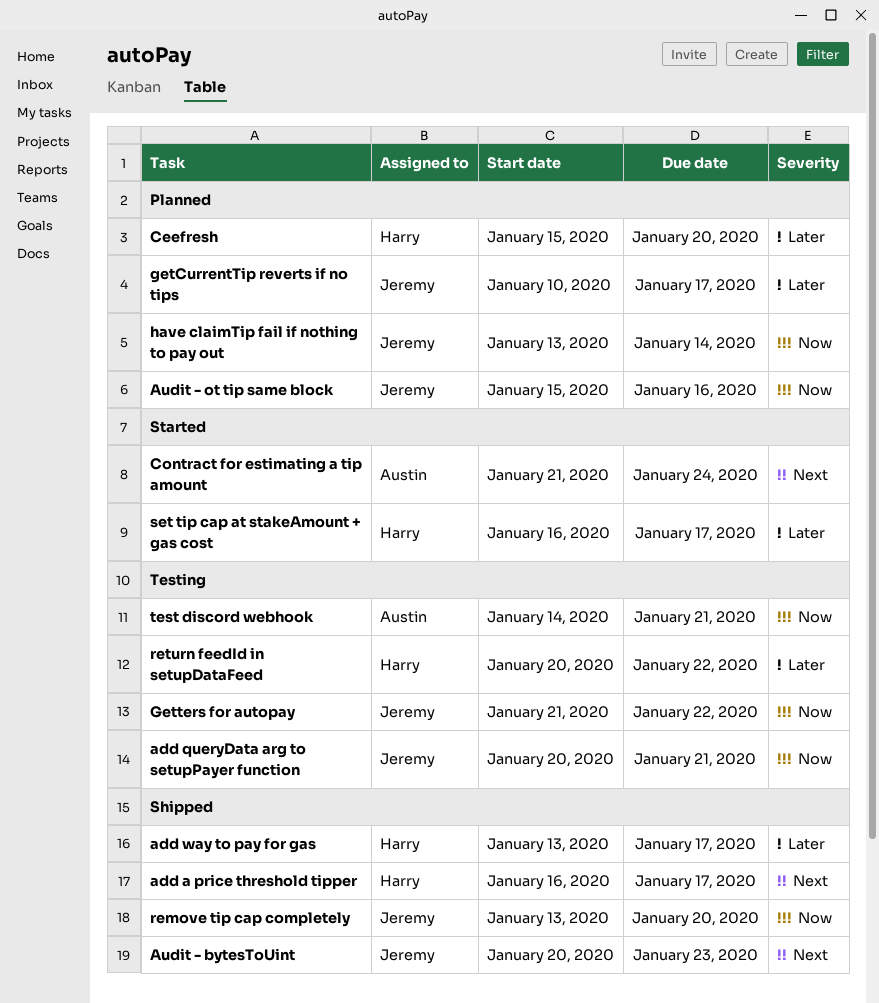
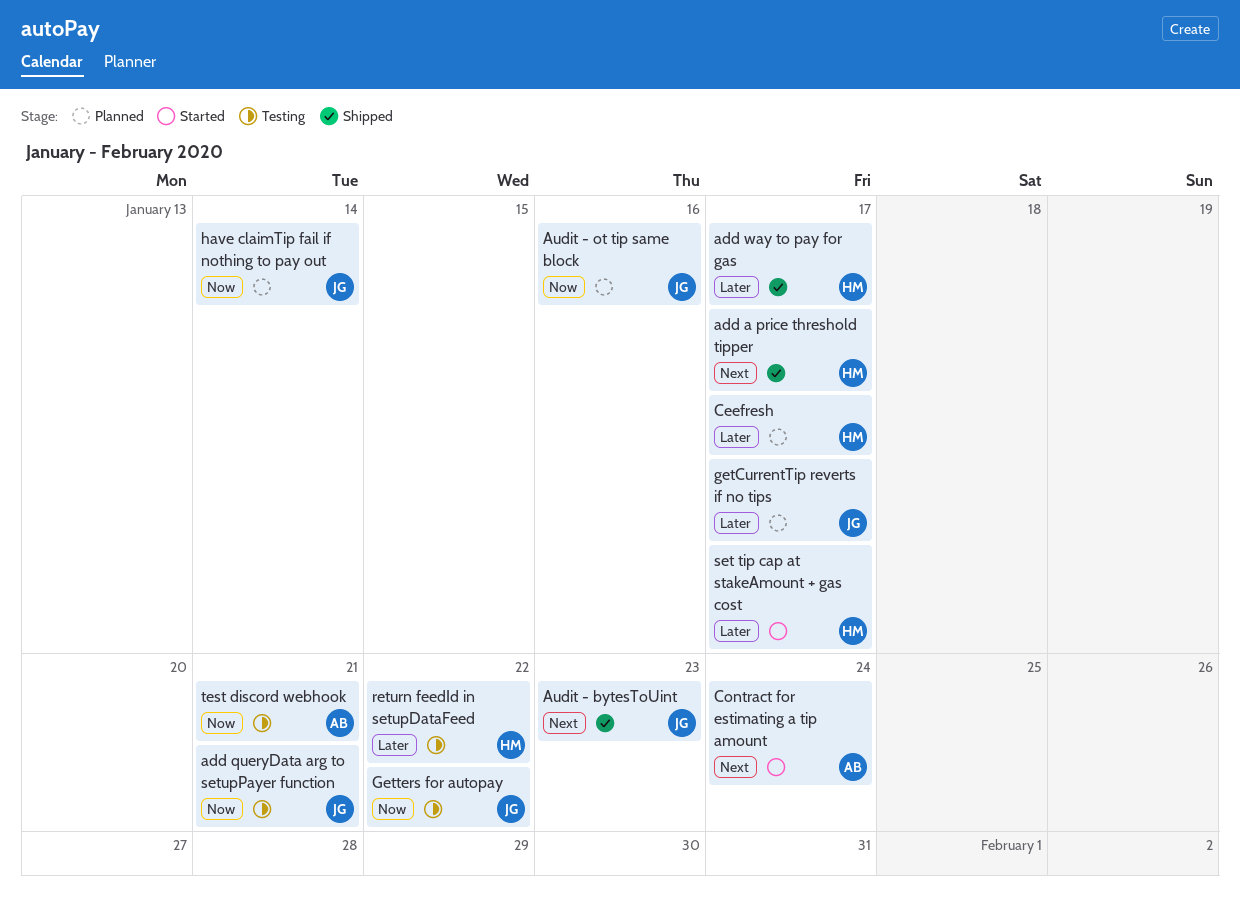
Ceefresh, due: Jan 20 -> Jan 17
remove tip cap completely: present -> none

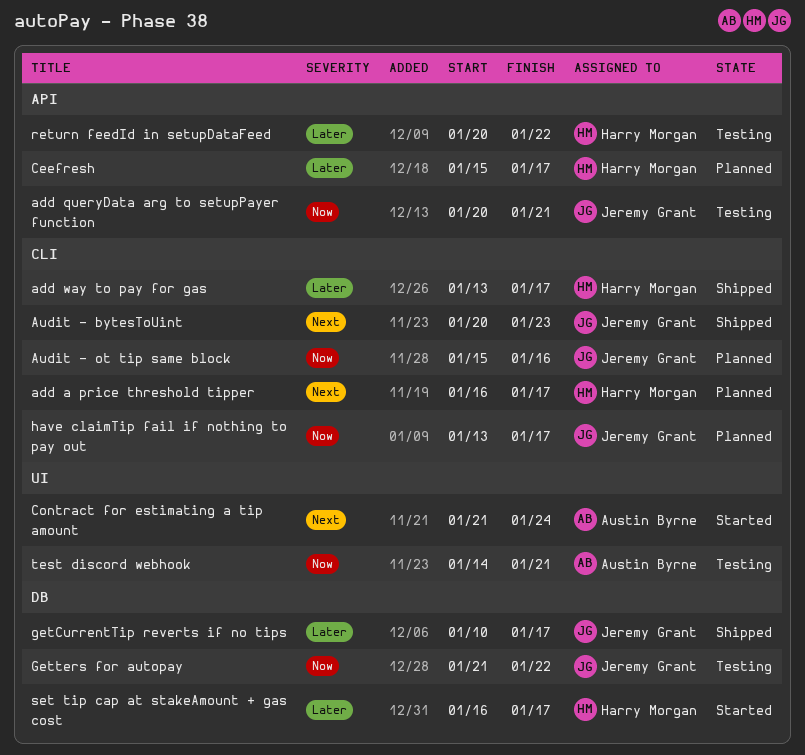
add a price threshold tipper, status: Shipped -> Planned
getCurrentTip reverts if no tips, status: Planned -> Shipped
have claimTip fail if nothing to pay out, due: Jan 14 -> Jan 17

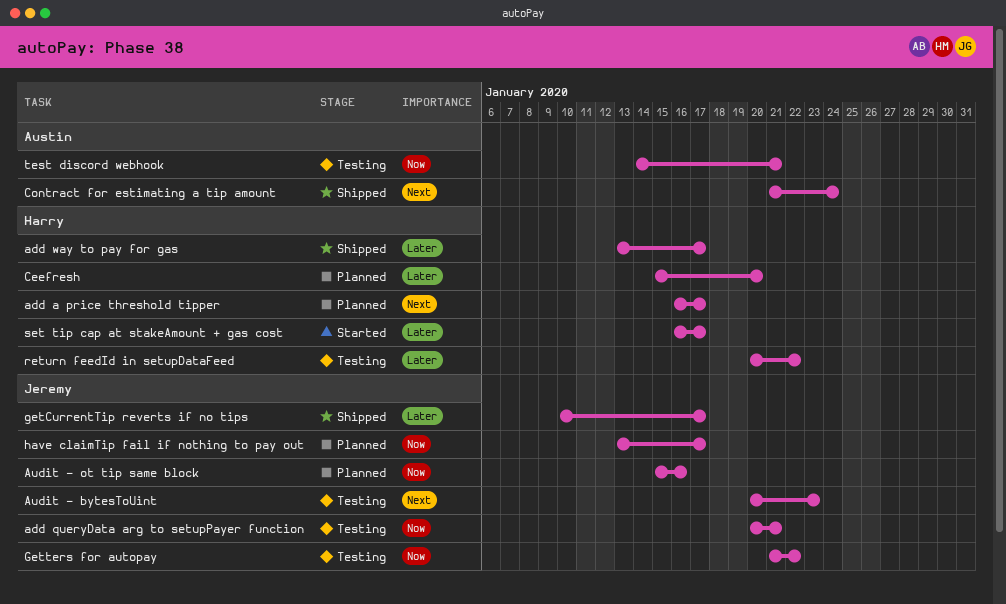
Audit - bytesToUint, status: Shipped -> Testing
Ceefresh, due: Jan 17 -> Jan 20
Contract for estimating a tip amount, status: Started -> Shipped

